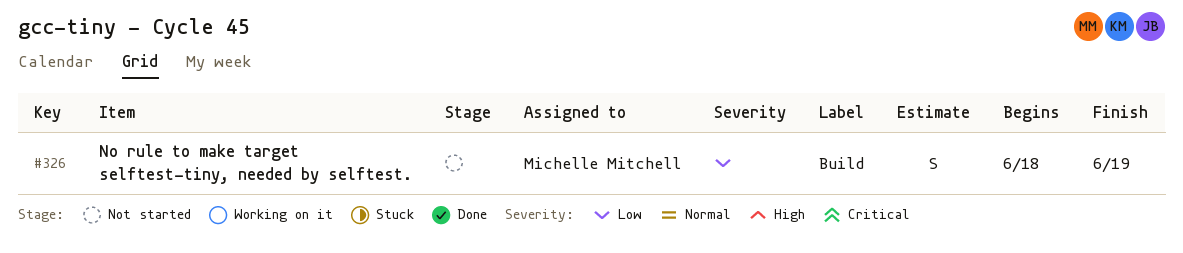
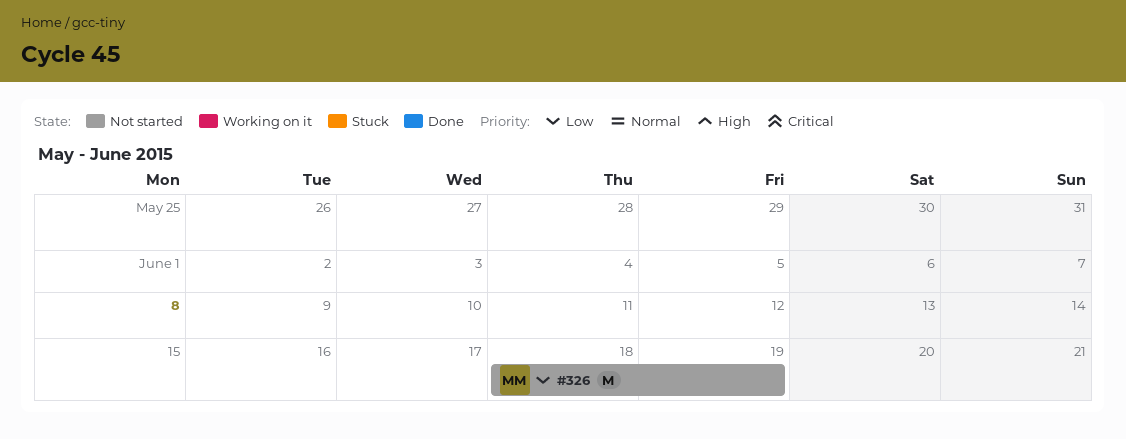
#326, estimate: S -> M

